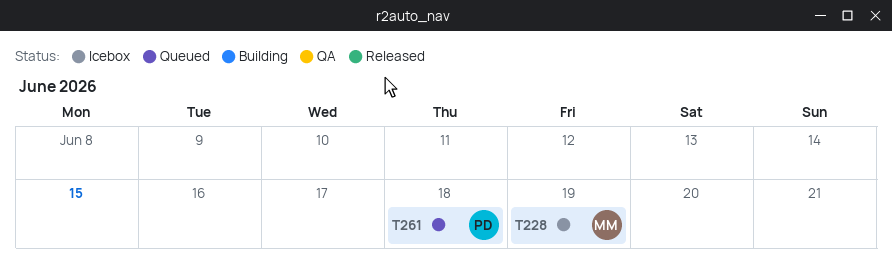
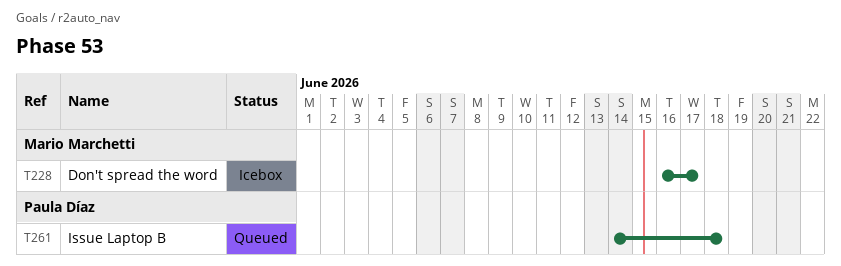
T228, due: Jun 19 -> Jun 17

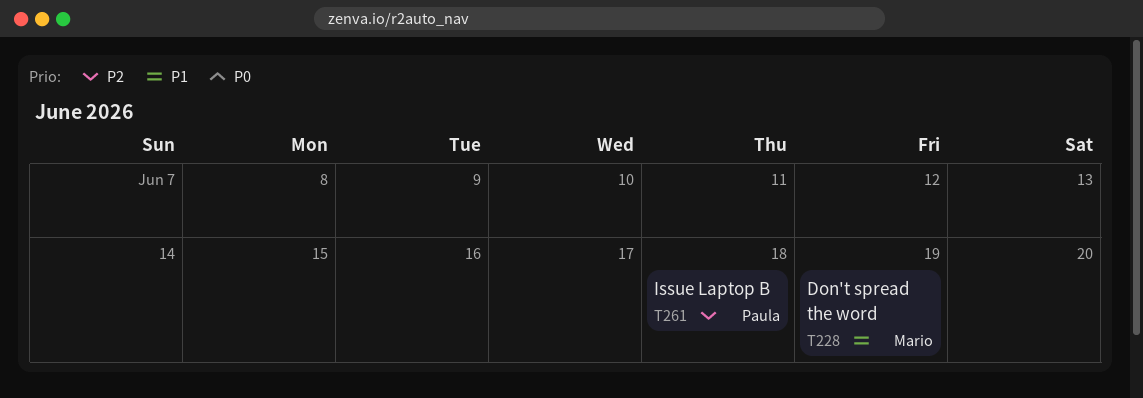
T228, due: Jun 17 -> Jun 19

